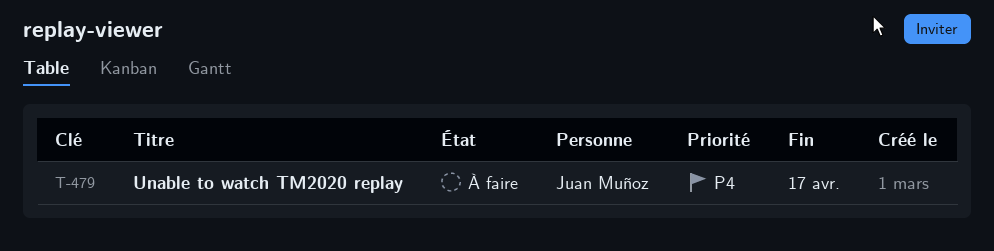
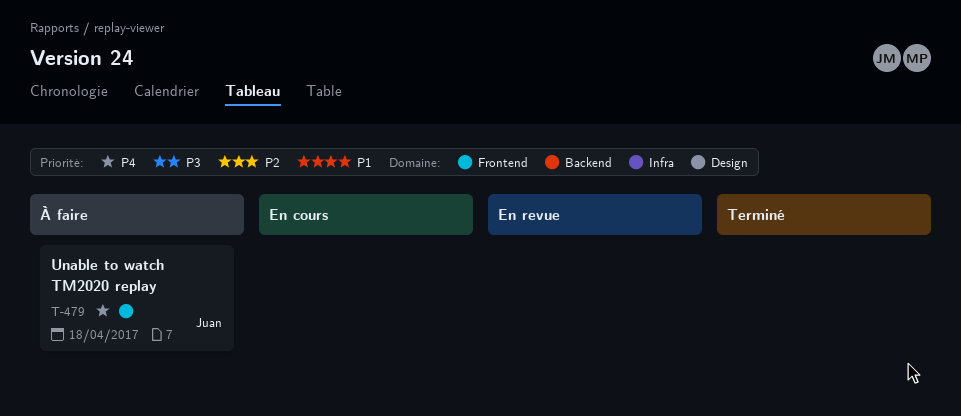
T-479, due: Apr 17 -> Apr 18

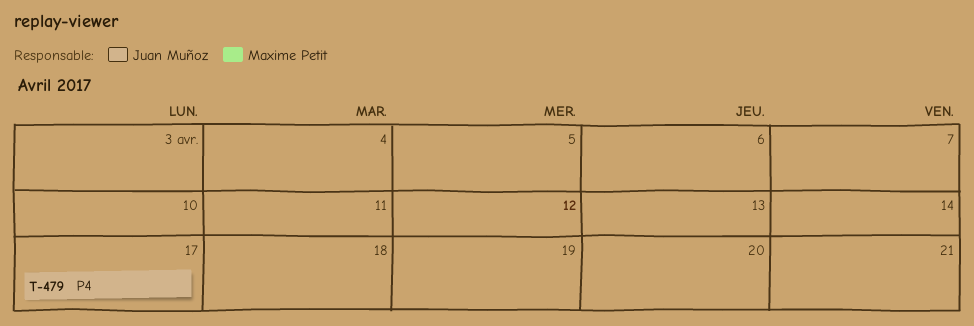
T-479, due: Apr 18 -> Apr 17

